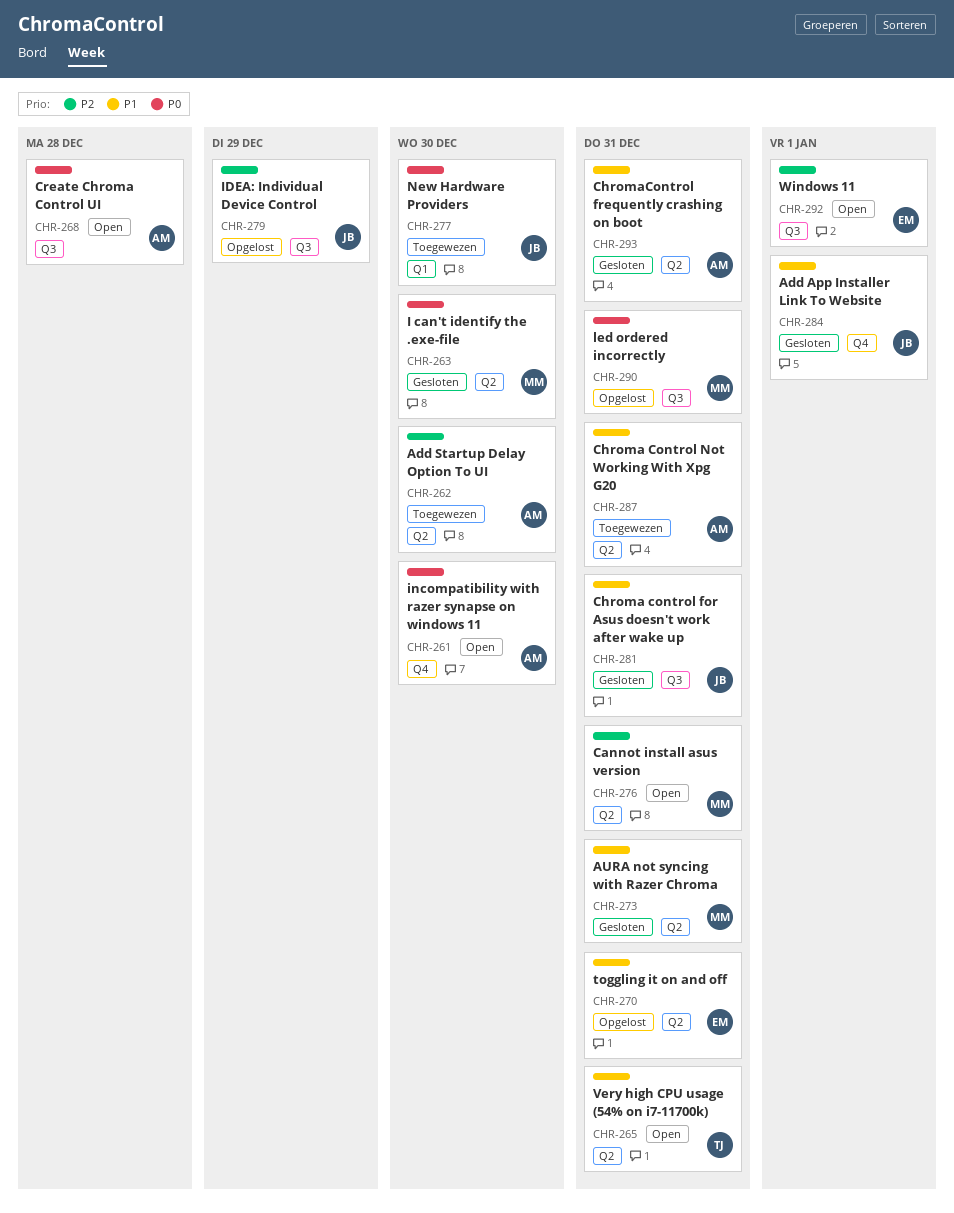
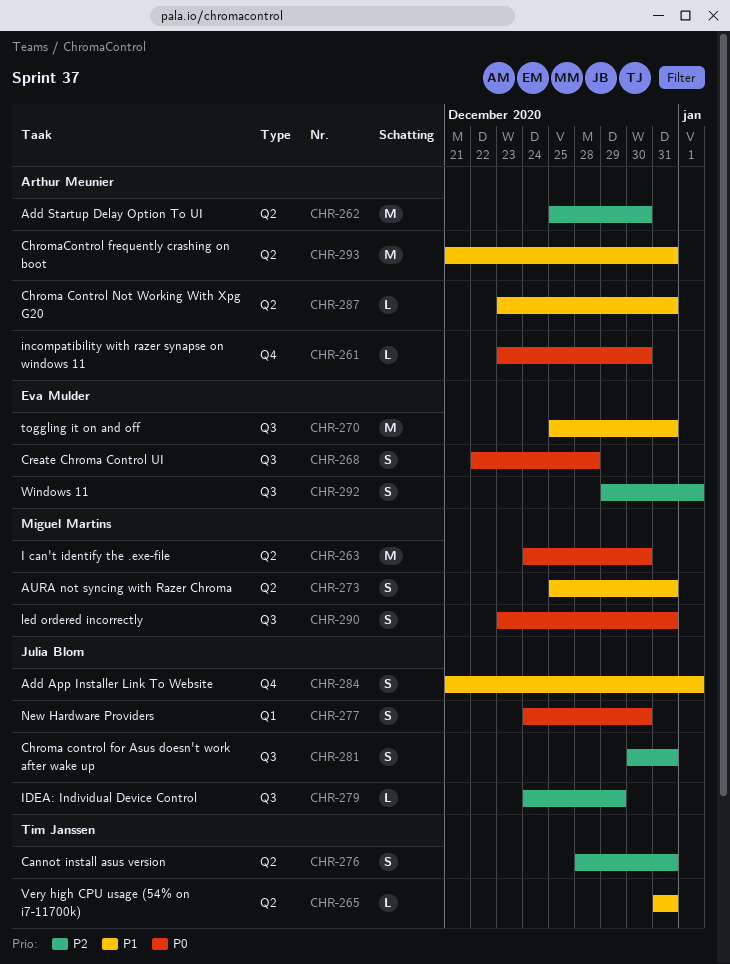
CHR-268, owner: Arthur Meunier -> Eva Mulder
CHR-270, label: Q2 -> Q3
CHR-276, owner: Miguel Martins -> Tim Janssen
CHR-281, priority: P1 -> P2

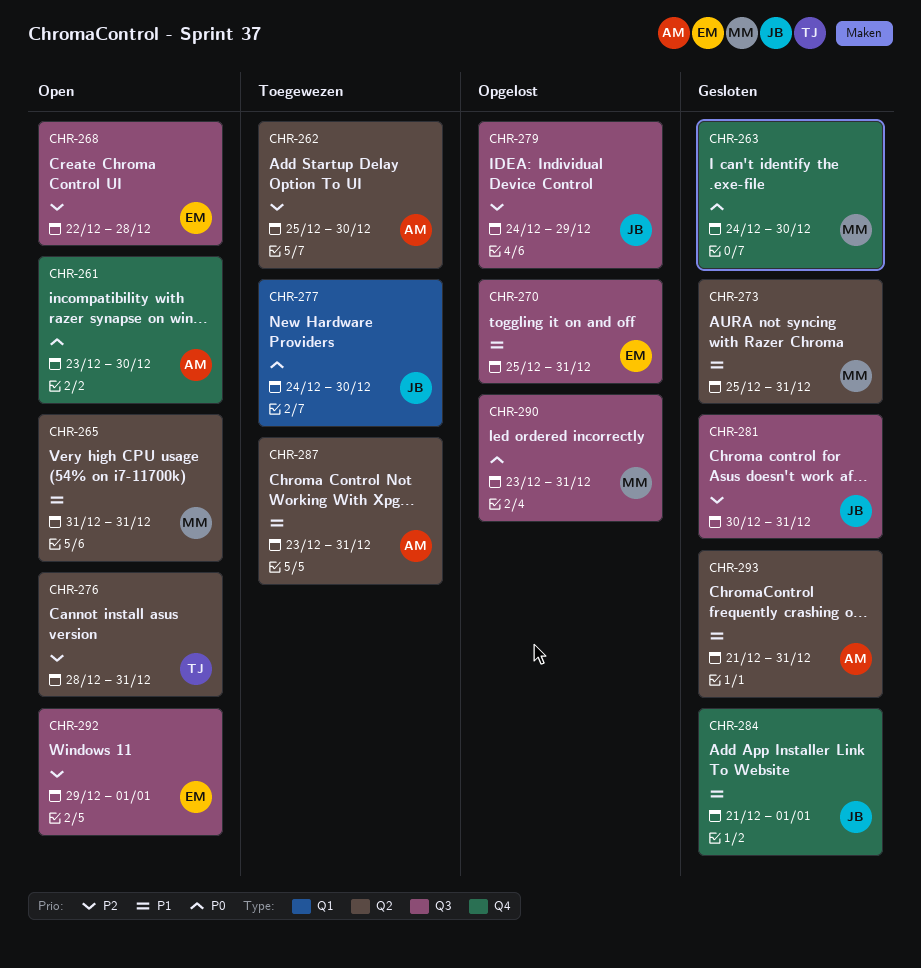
CHR-263, label: Q2 -> Q4
CHR-265, owner: Tim Janssen -> Miguel Martins
CHR-268, priority: P0 -> P2

